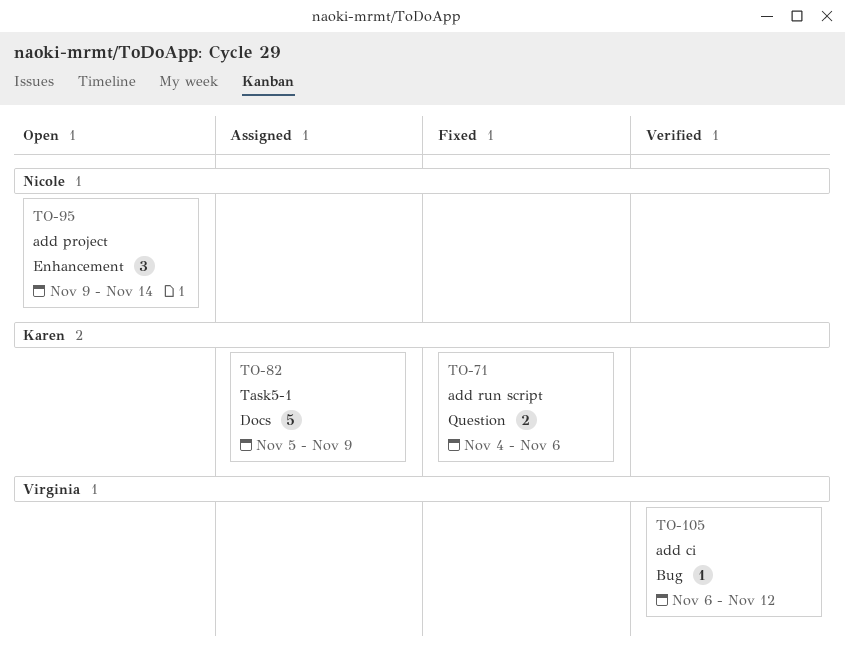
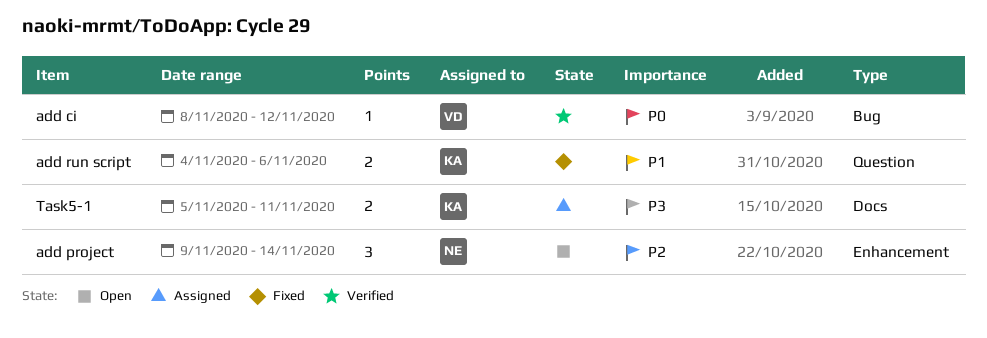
add ci, start: Nov 6 -> Nov 8
Task5-1, estimate: 5 -> 2
Task5-1, due: Nov 9 -> Nov 11

